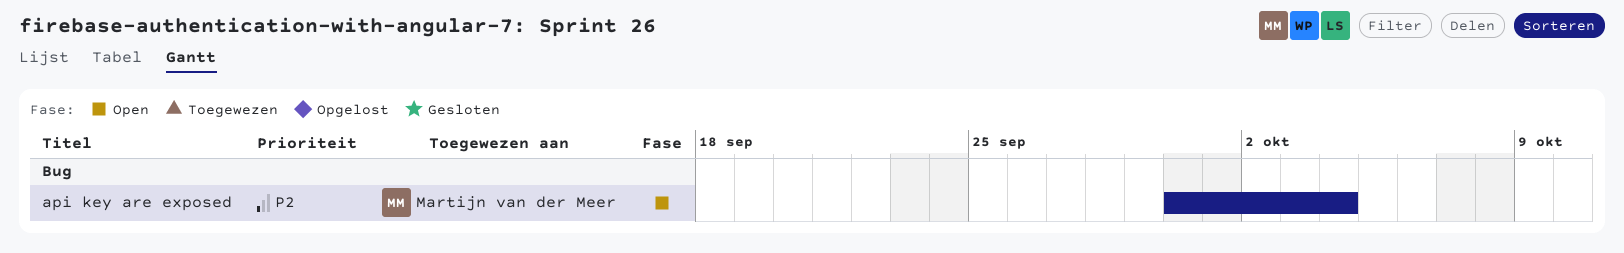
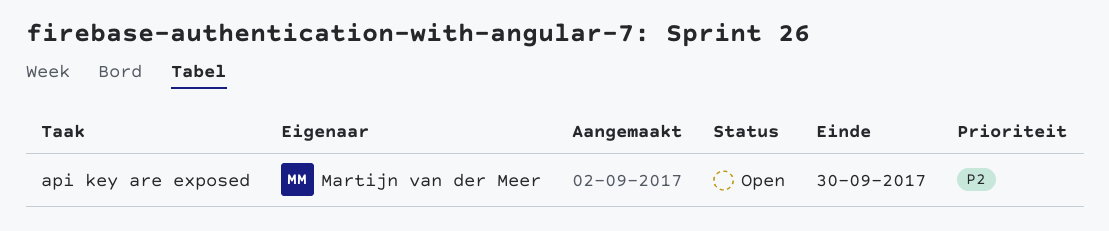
api key are exposed, due: Oct 4 -> Sep 30

